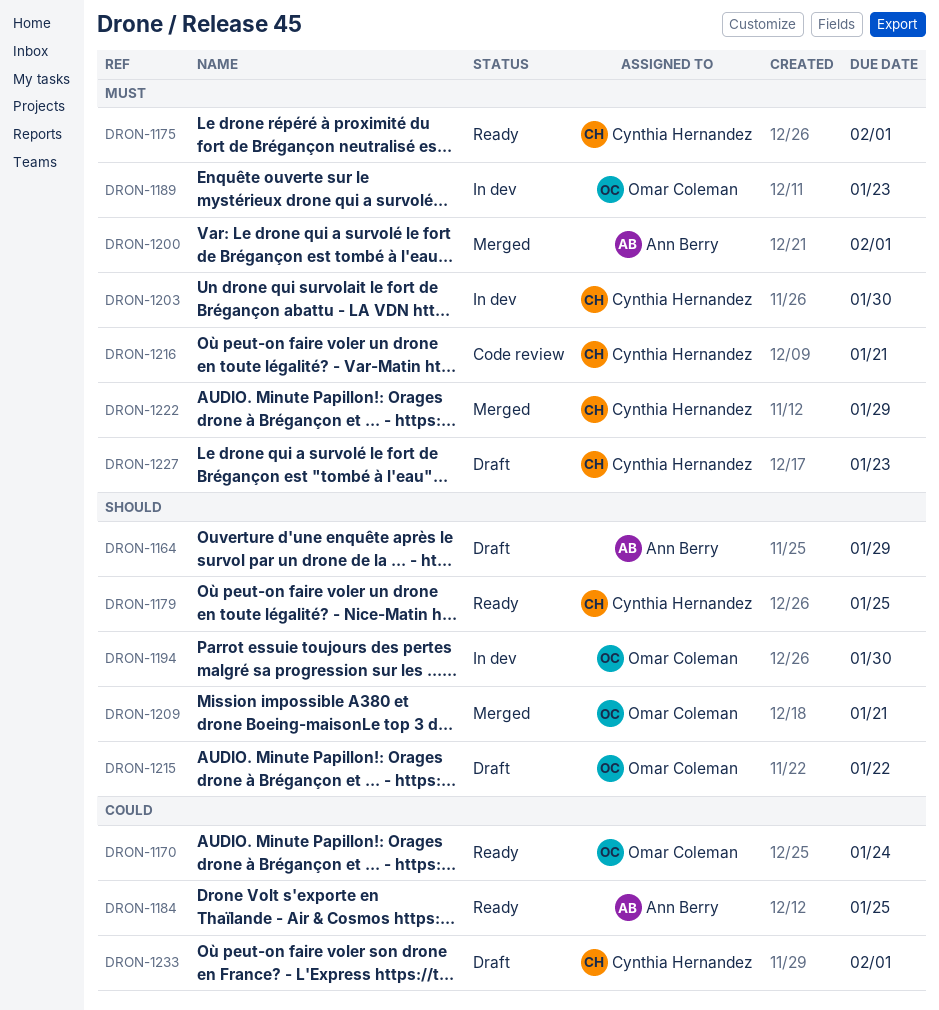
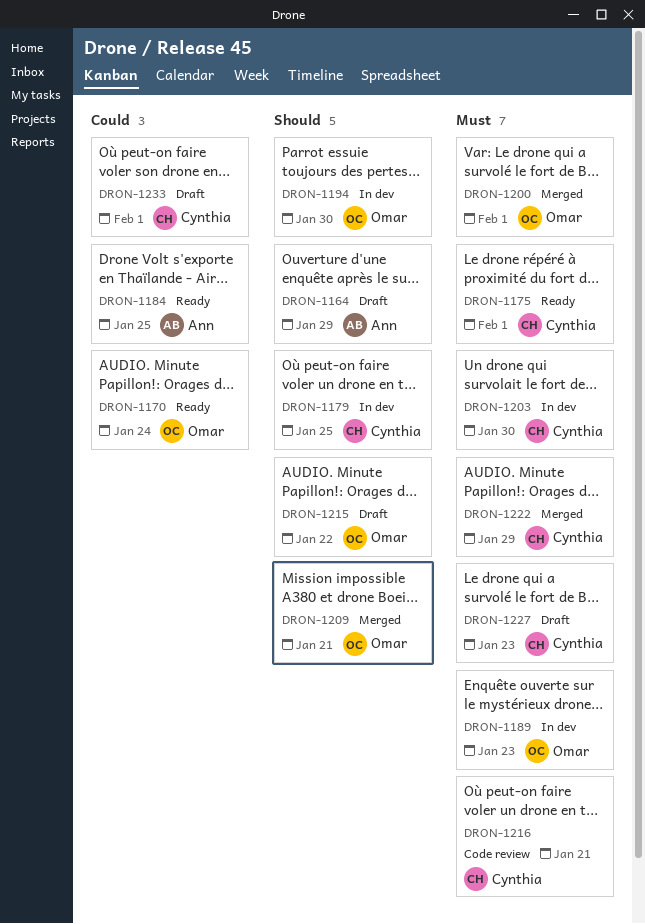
DRON-1179, status: Ready -> In dev
DRON-1200, owner: Ann Berry -> Omar Coleman

